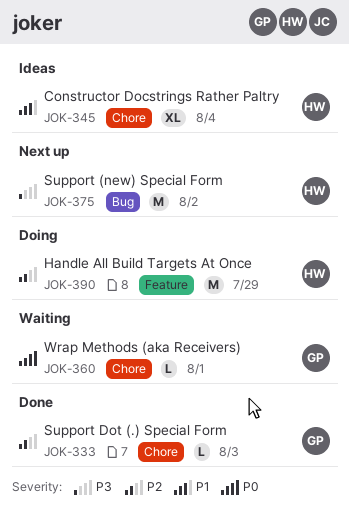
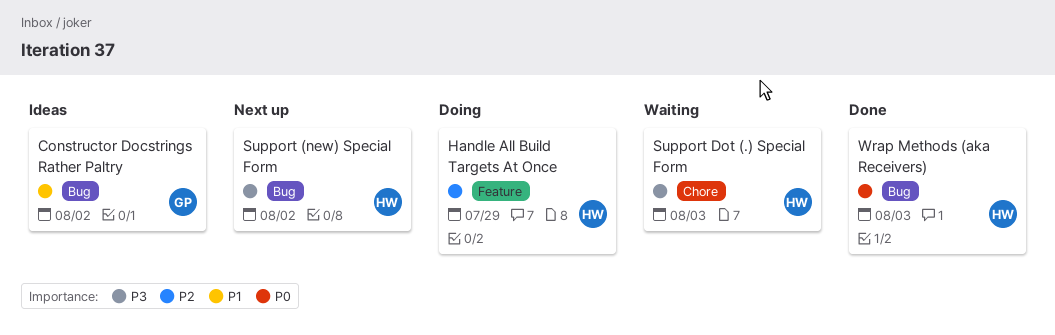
Constructor Docstrings Rather Paltry, owner: HW -> GP
Constructor Docstrings Rather Paltry, label: Chore -> Bug
Constructor Docstrings Rather Paltry, due: Aug 4 -> Aug 2
Support Dot (.) Special Form, status: Done -> Waiting
Support Dot (.) Special Form, owner: GP -> HW
Support Dot (.) Special Form, priority: P2 -> P3
Wrap Methods (aka Receivers), status: Waiting -> Done
Wrap Methods (aka Receivers), owner: GP -> HW
Wrap Methods (aka Receivers), label: Chore -> Bug
Wrap Methods (aka Receivers), due: Aug 1 -> Aug 3

